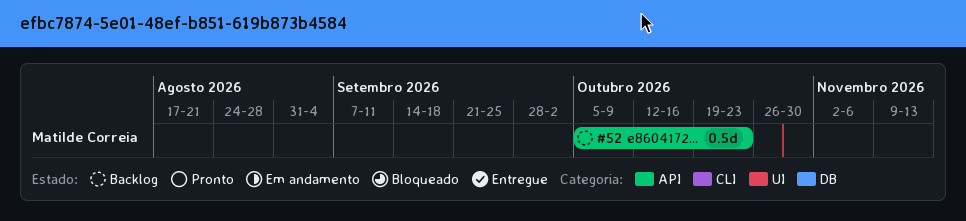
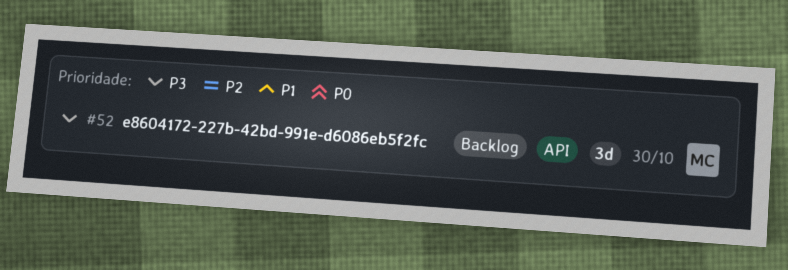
#52, estimate: 0.5d -> 3d
#52, due: Oct 23 -> Oct 30

